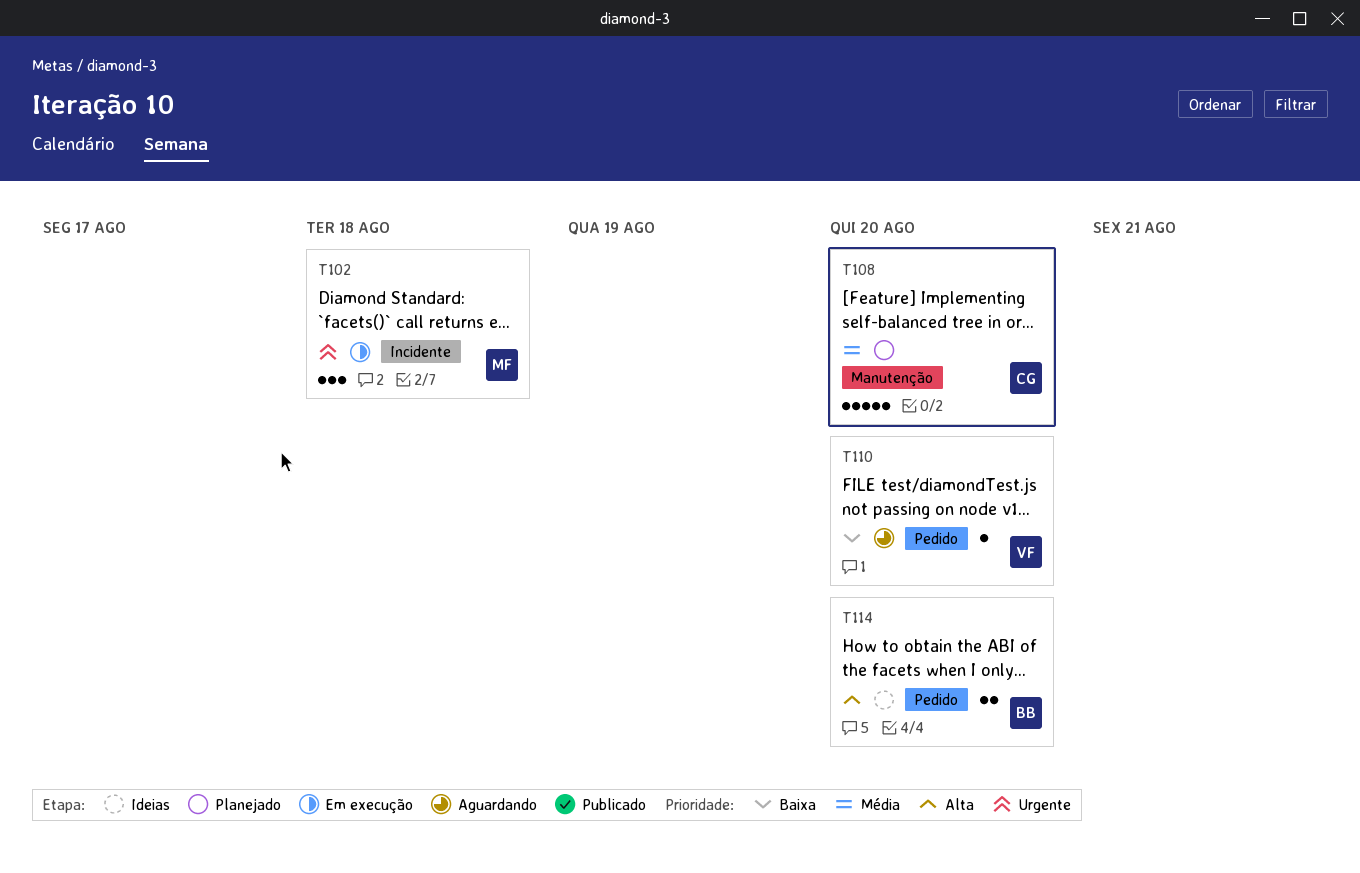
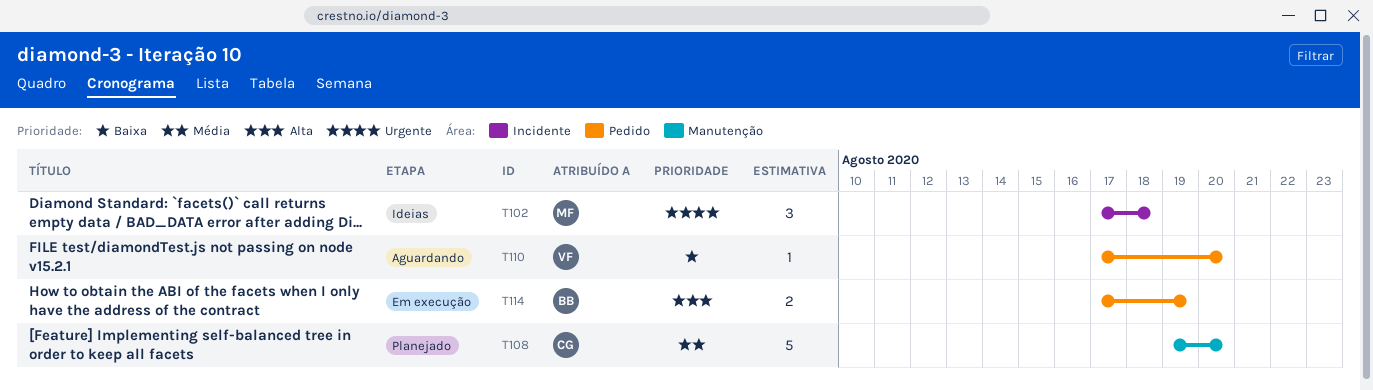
T102, status: Em execução -> Ideias
T114, status: Ideias -> Em execução
T114, due: Aug 20 -> Aug 19

